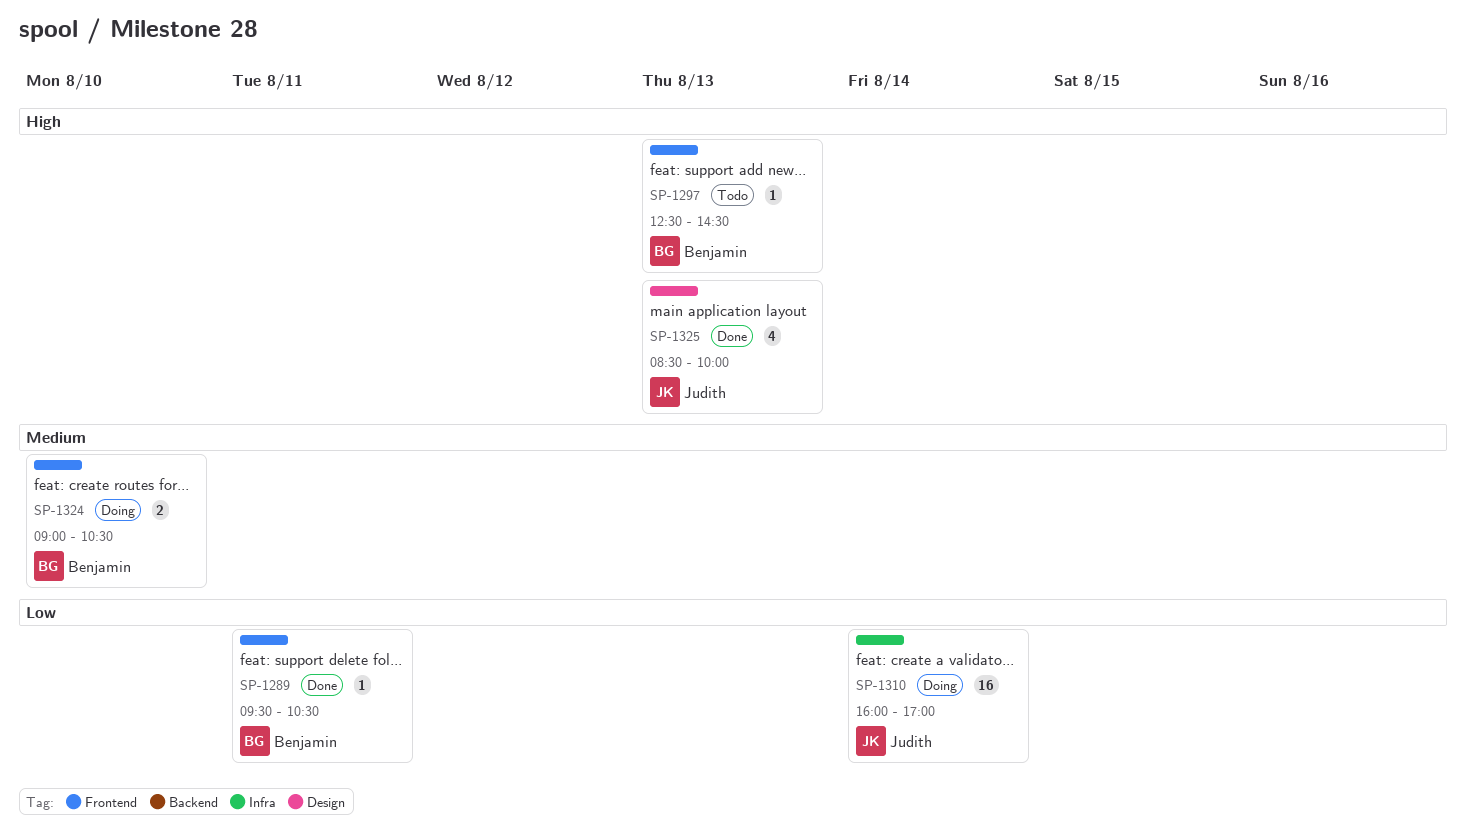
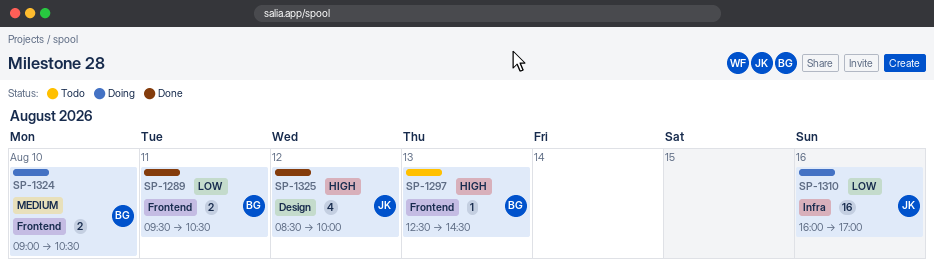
SP-1289, estimate: 1 -> 2
SP-1310, day: Aug 14 -> Aug 16
SP-1325, day: Aug 13 -> Aug 12

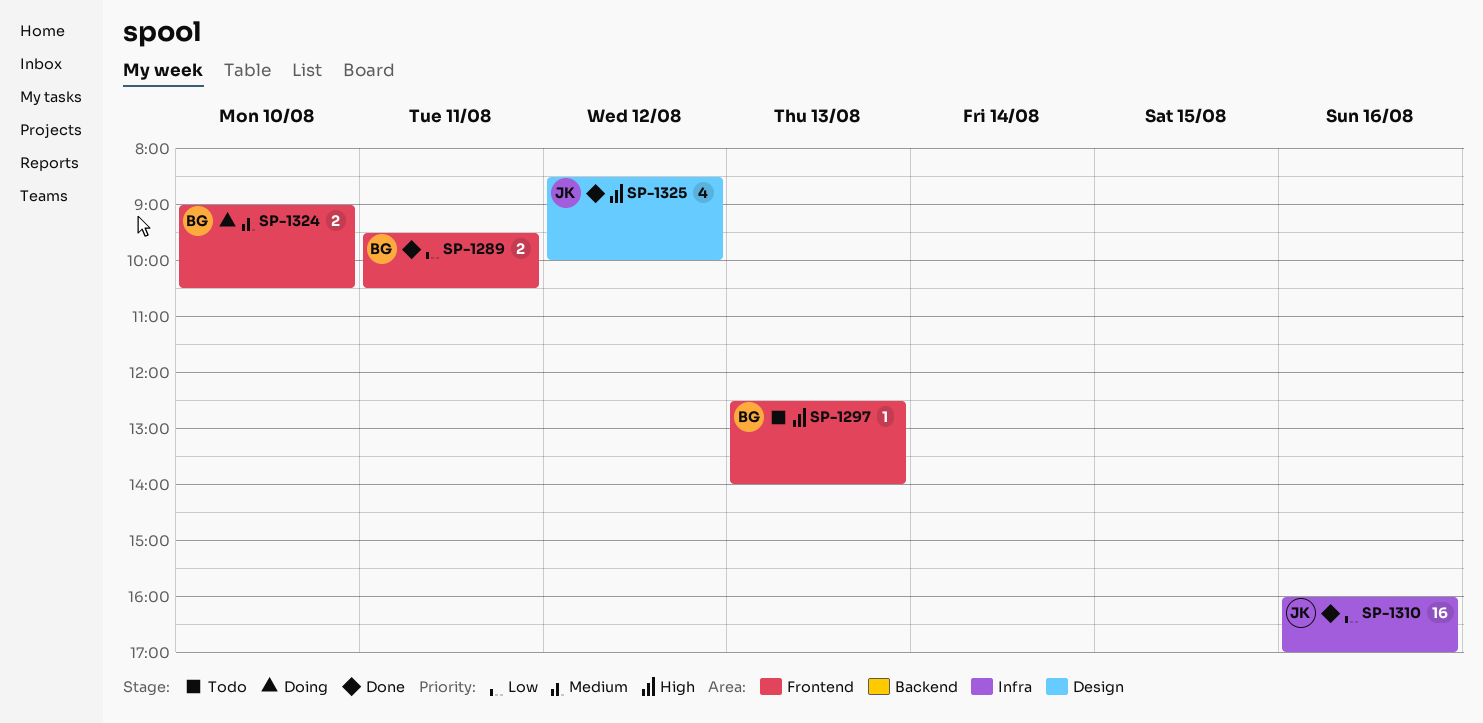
SP-1297, ends: 14:30 -> 14:00
SP-1310, status: Doing -> Done

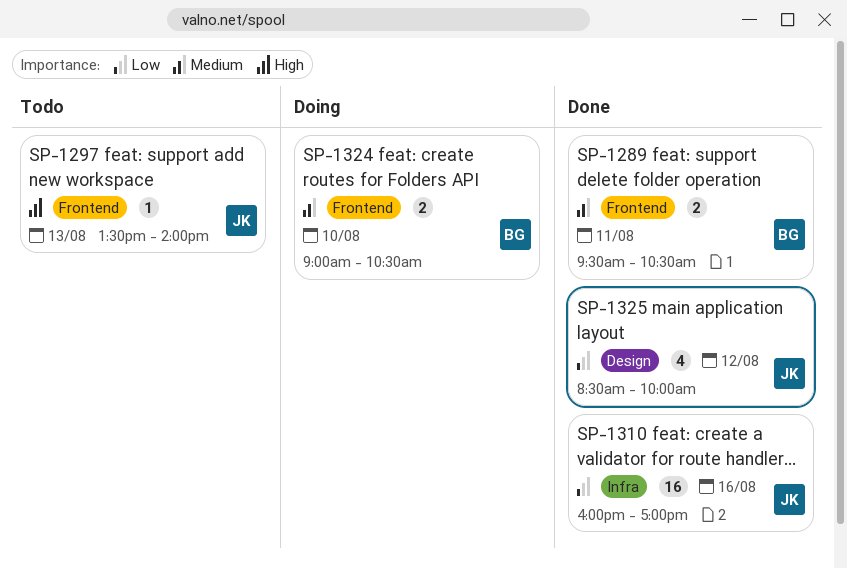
SP-1289, priority: Low -> Medium
SP-1297, owner: BG -> JK
SP-1297, begins: 12:30 -> 13:30
SP-1325, priority: High -> Low

